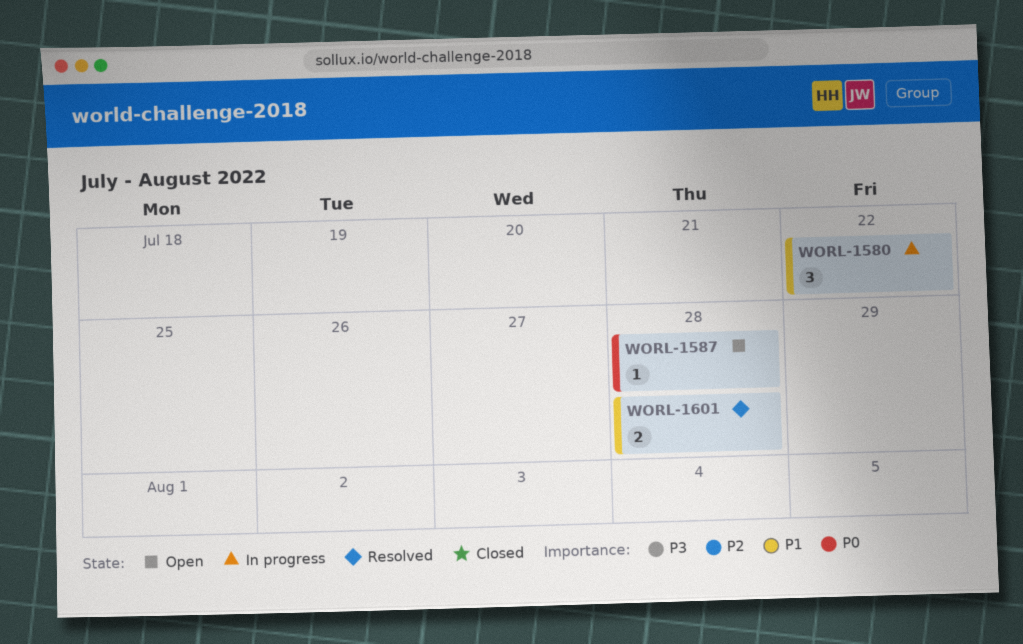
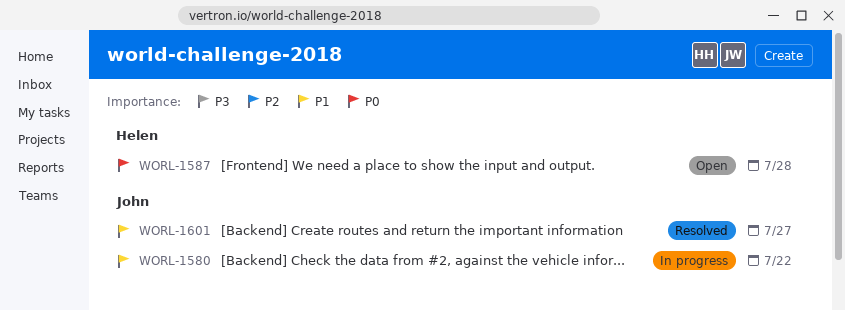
WORL-1601, due: Jul 28 -> Jul 27

